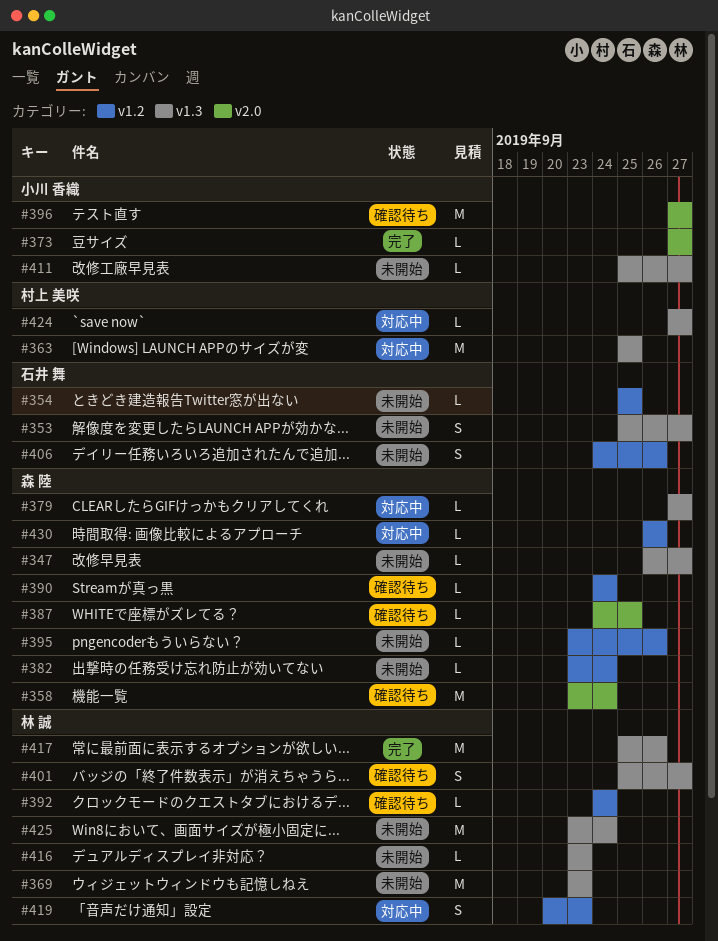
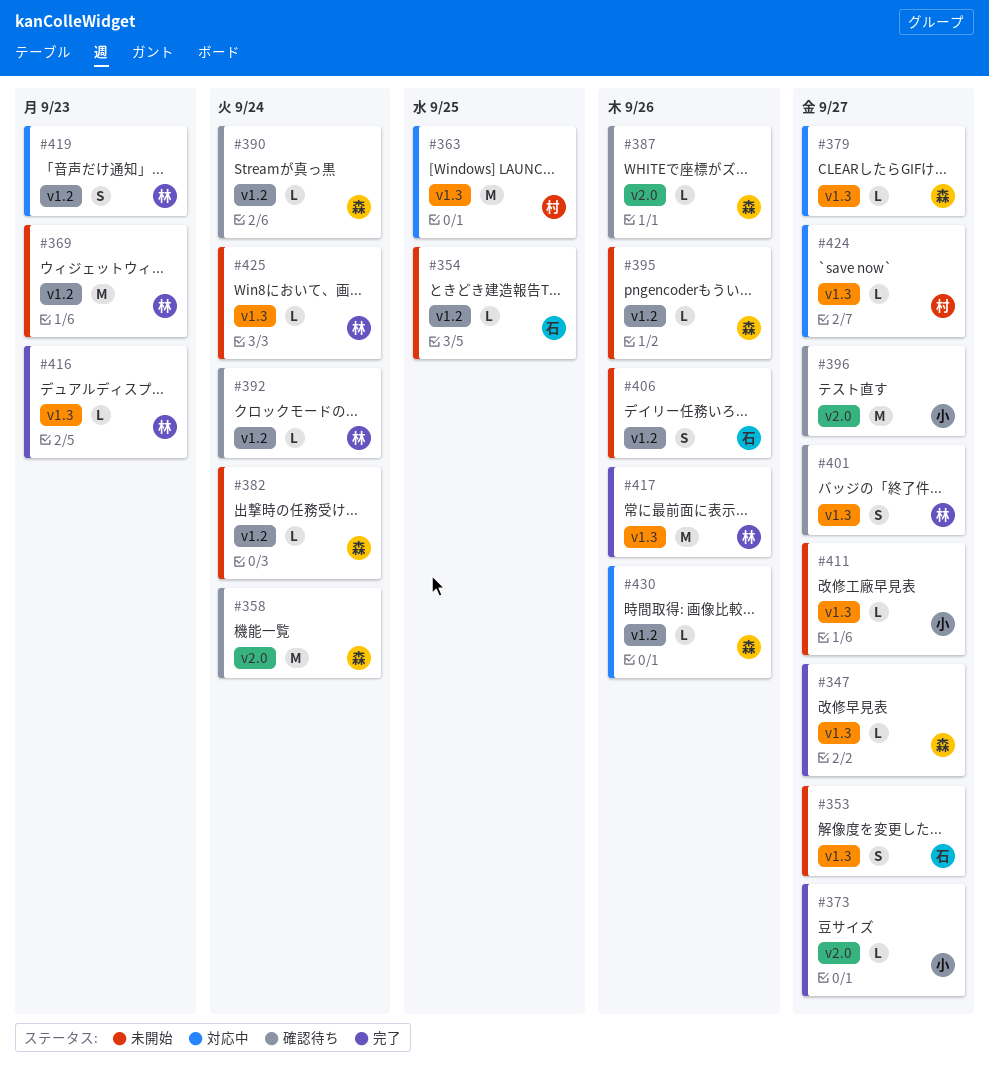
#347, status: 未開始 -> 完了
#369, label: v1.3 -> v1.2
#387, due: Sep 25 -> Sep 26
#416, status: 未開始 -> 完了
#425, estimate: M -> L

